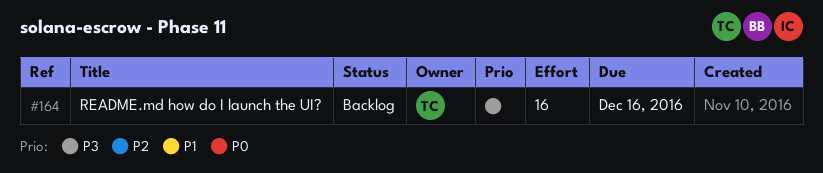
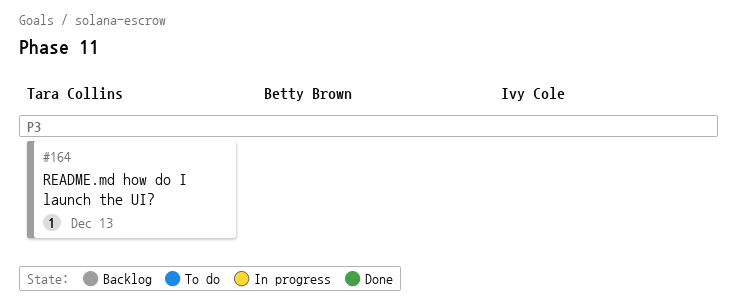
#164, estimate: 16 -> 1
#164, due: Dec 16 -> Dec 13

